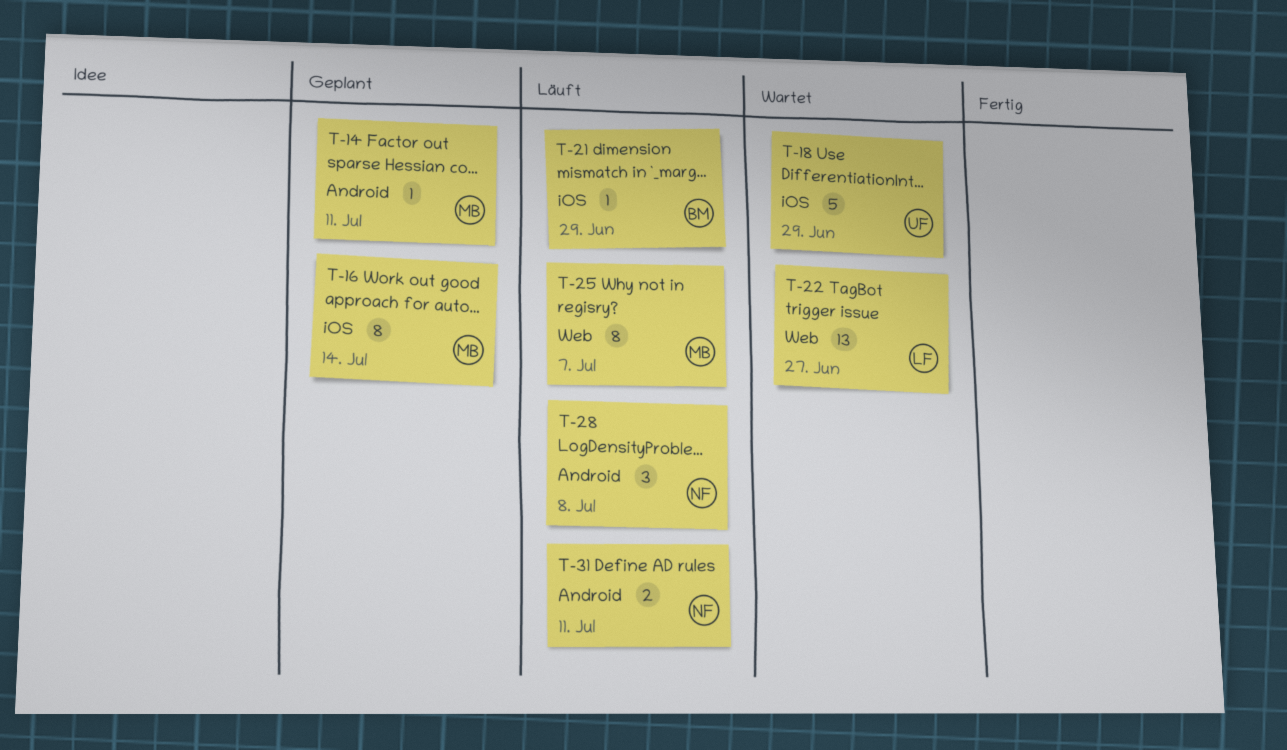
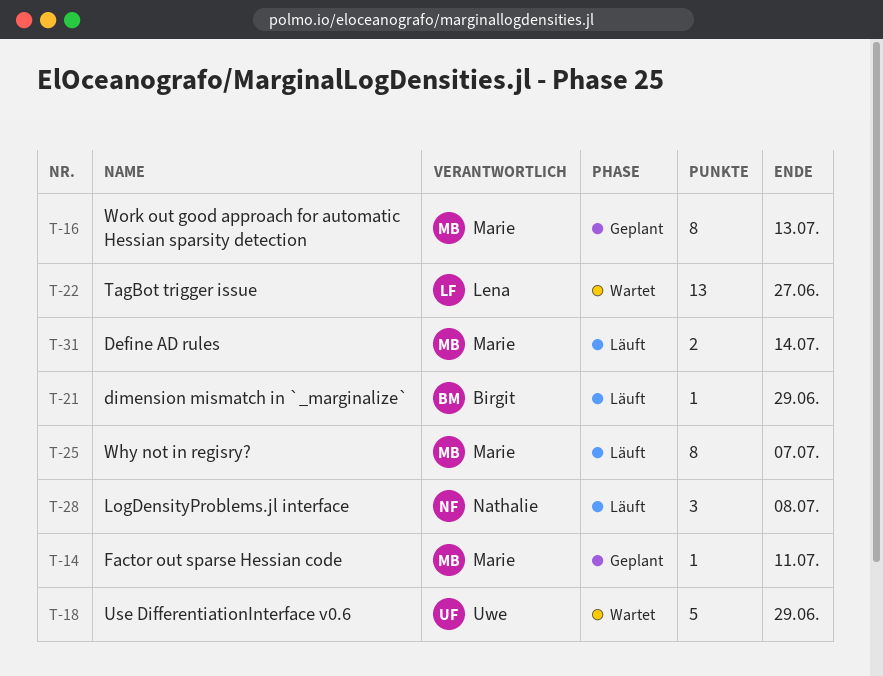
T-16, due: Jul 14 -> Jul 13
T-31, owner: Nathalie -> Marie
T-31, due: Jul 11 -> Jul 14

